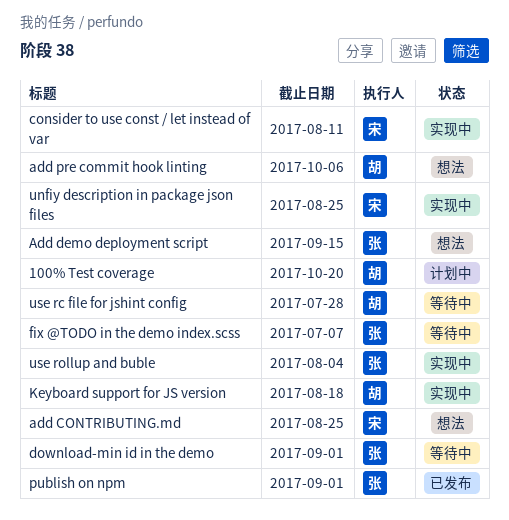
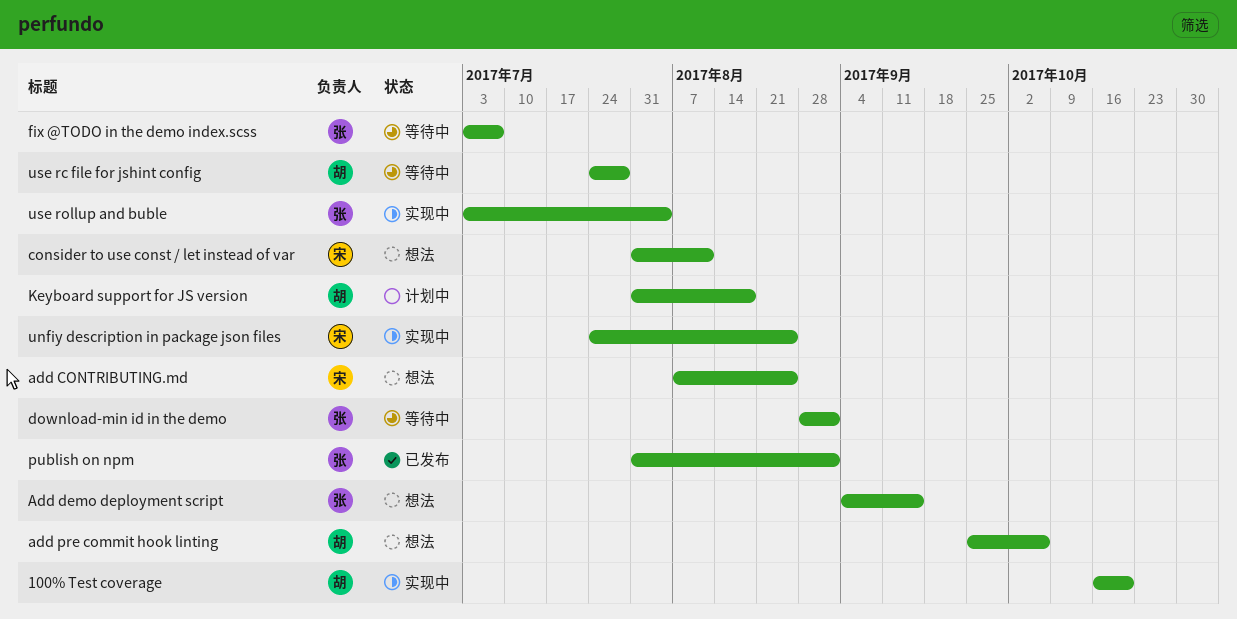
100% Test coverage, status: 计划中 -> 实现中
consider to use const / let instead of var, status: 实现中 -> 想法
Keyboard support for JS version, status: 实现中 -> 计划中

